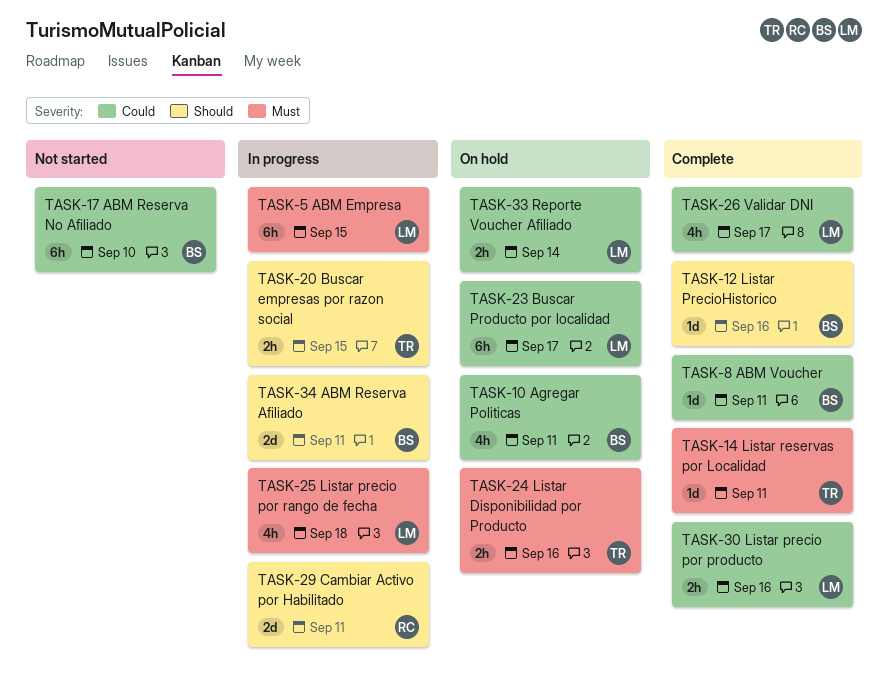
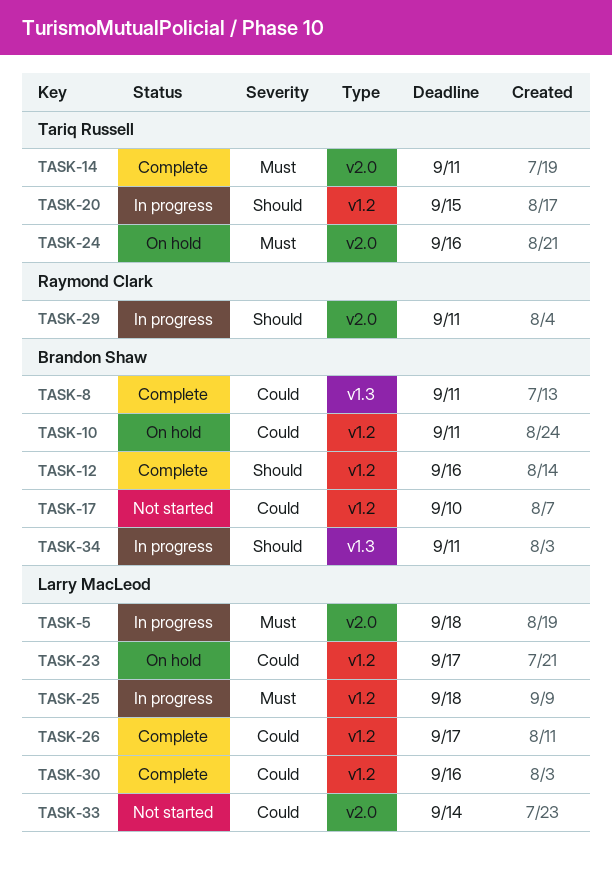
TASK-5, due: Sep 15 -> Sep 18
TASK-33, status: On hold -> Not started

